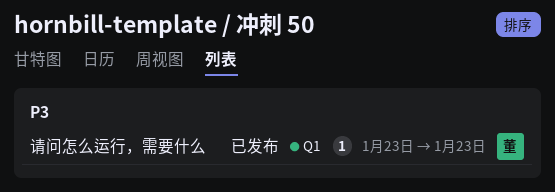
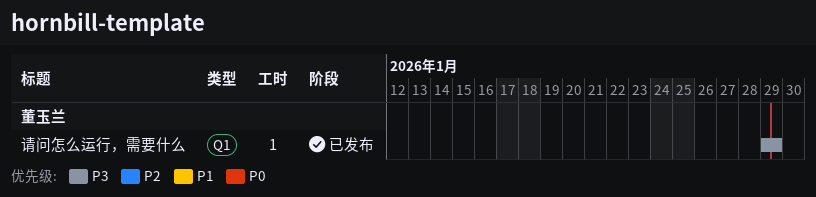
请问怎么运行，需要什么, start: Jan 23 -> Jan 29
请问怎么运行，需要什么, due: Jan 23 -> Jan 29

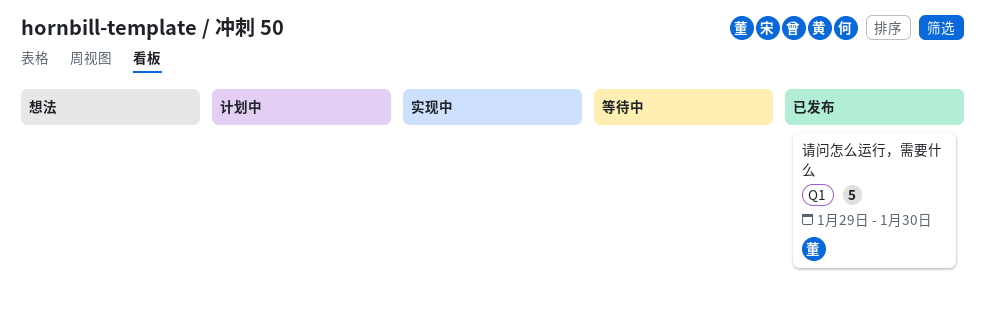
请问怎么运行，需要什么, estimate: 1 -> 5
请问怎么运行，需要什么, due: Jan 29 -> Jan 30

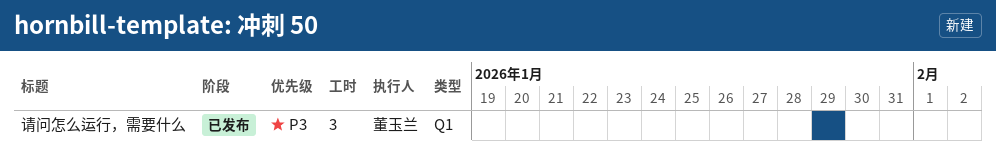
请问怎么运行，需要什么, estimate: 5 -> 3
请问怎么运行，需要什么, due: Jan 30 -> Jan 29

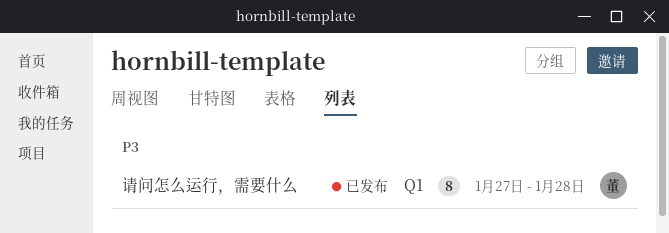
请问怎么运行，需要什么, estimate: 3 -> 8
请问怎么运行，需要什么, start: Jan 29 -> Jan 27
请问怎么运行，需要什么, due: Jan 29 -> Jan 28

